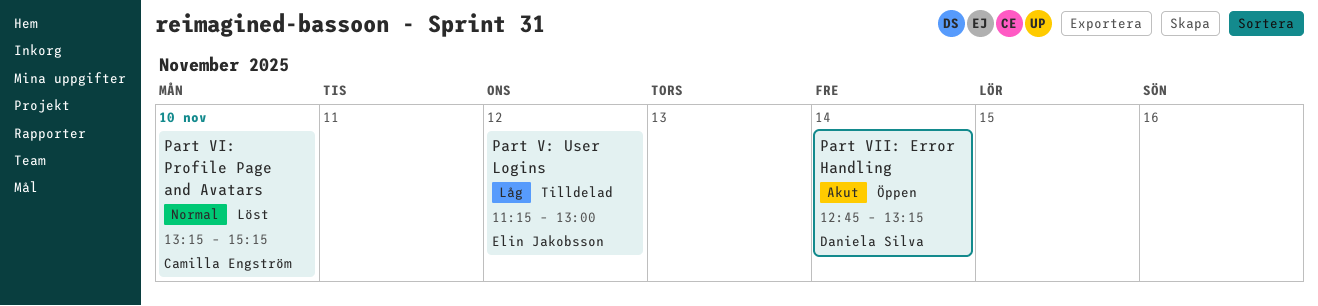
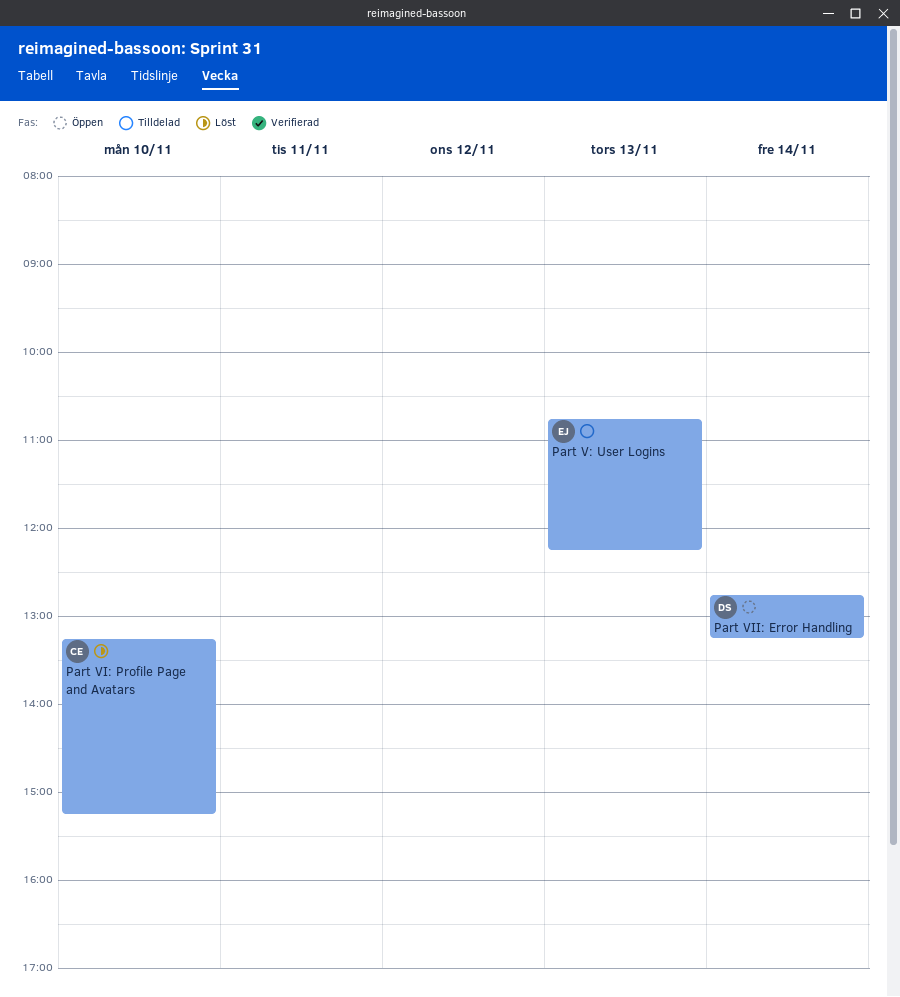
Part V: User Logins, day: Nov 12 -> Nov 13
Part V: User Logins, begins: 11:15 -> 10:45
Part V: User Logins, ends: 13:00 -> 12:15

